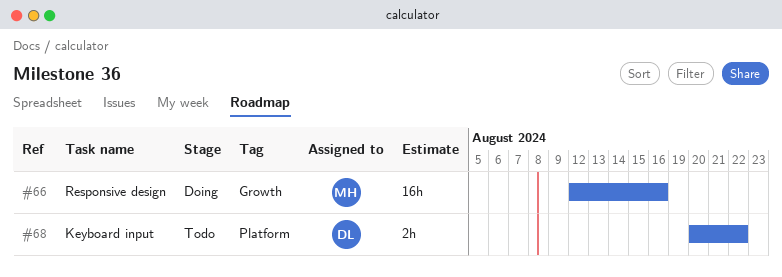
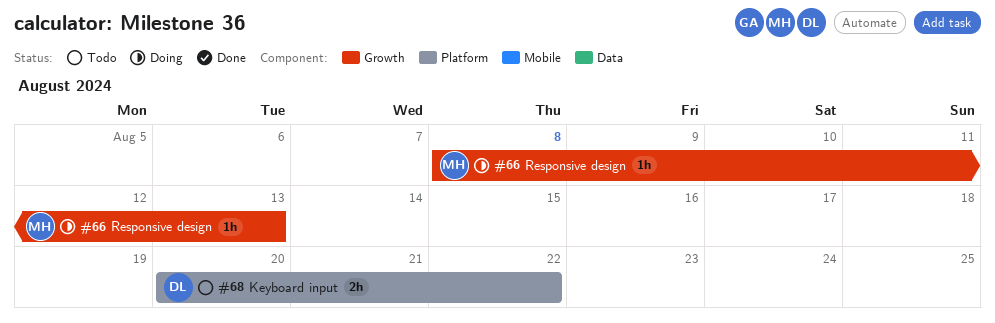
#66, estimate: 16h -> 1h
#66, start: Aug 12 -> Aug 8
#66, due: Aug 16 -> Aug 13

